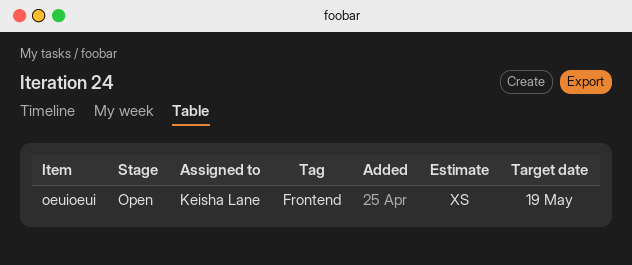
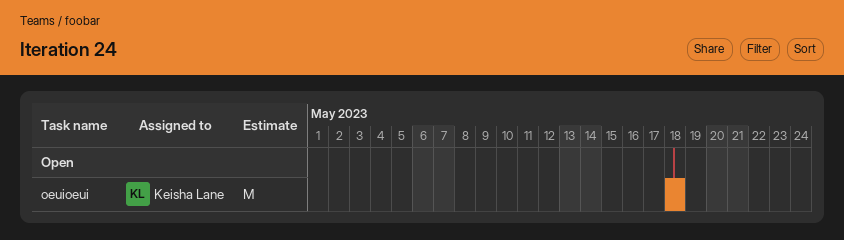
oeuioeui, estimate: XS -> M
oeuioeui, due: May 19 -> May 18

